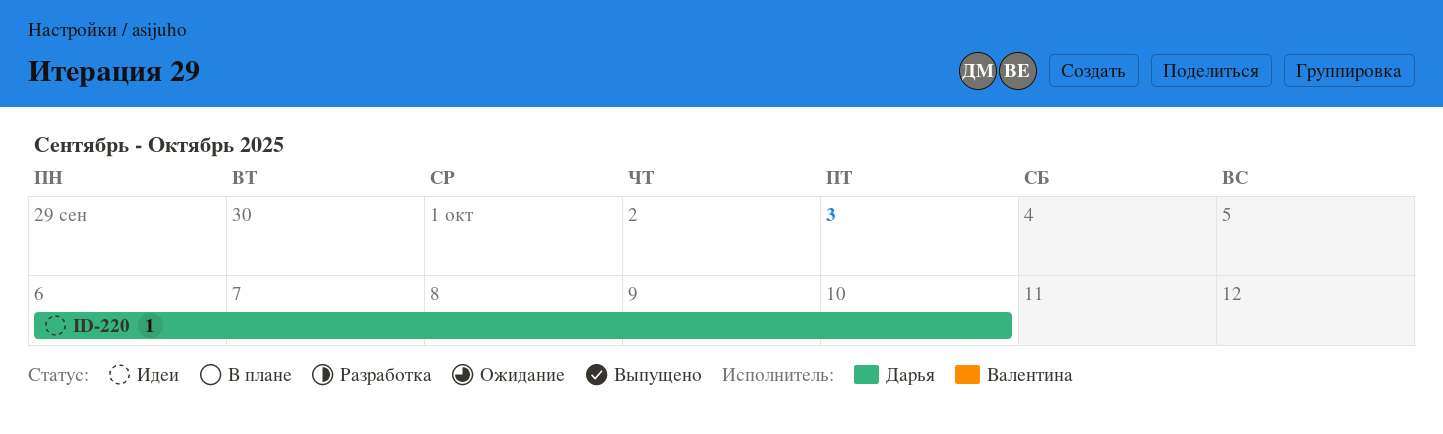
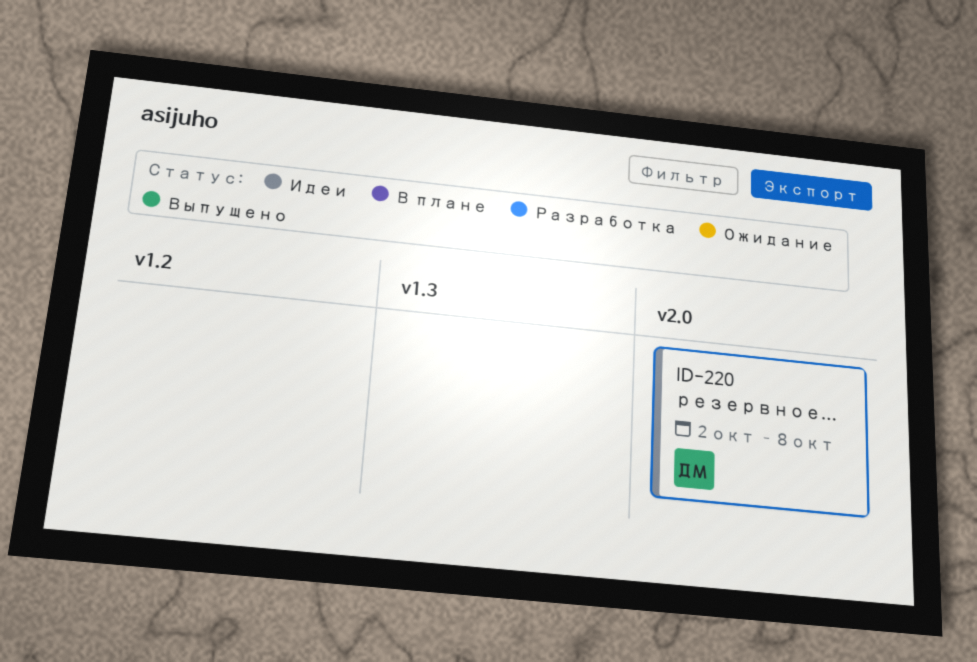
ID-220, start: Oct 6 -> Oct 2
ID-220, due: Oct 10 -> Oct 8

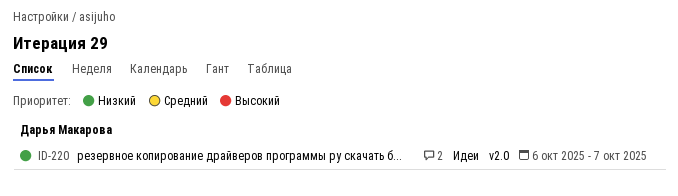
ID-220, start: Oct 2 -> Oct 6
ID-220, due: Oct 8 -> Oct 7

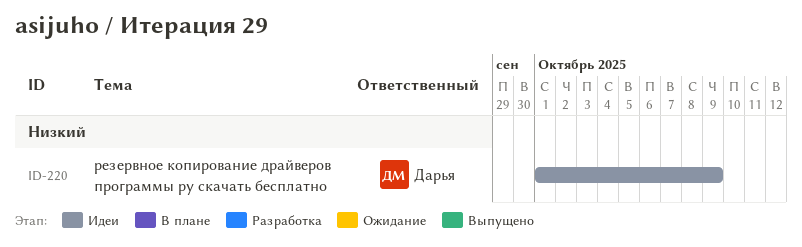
ID-220, start: Oct 6 -> Oct 1
ID-220, due: Oct 7 -> Oct 9

